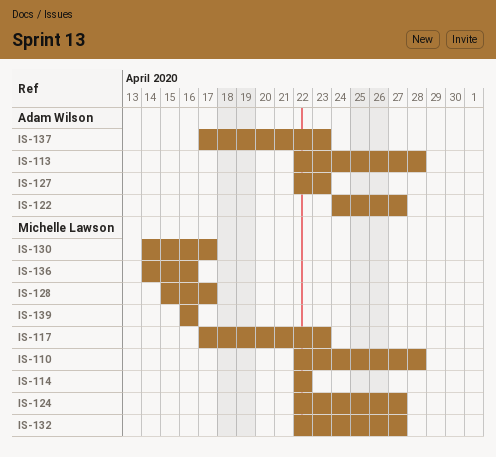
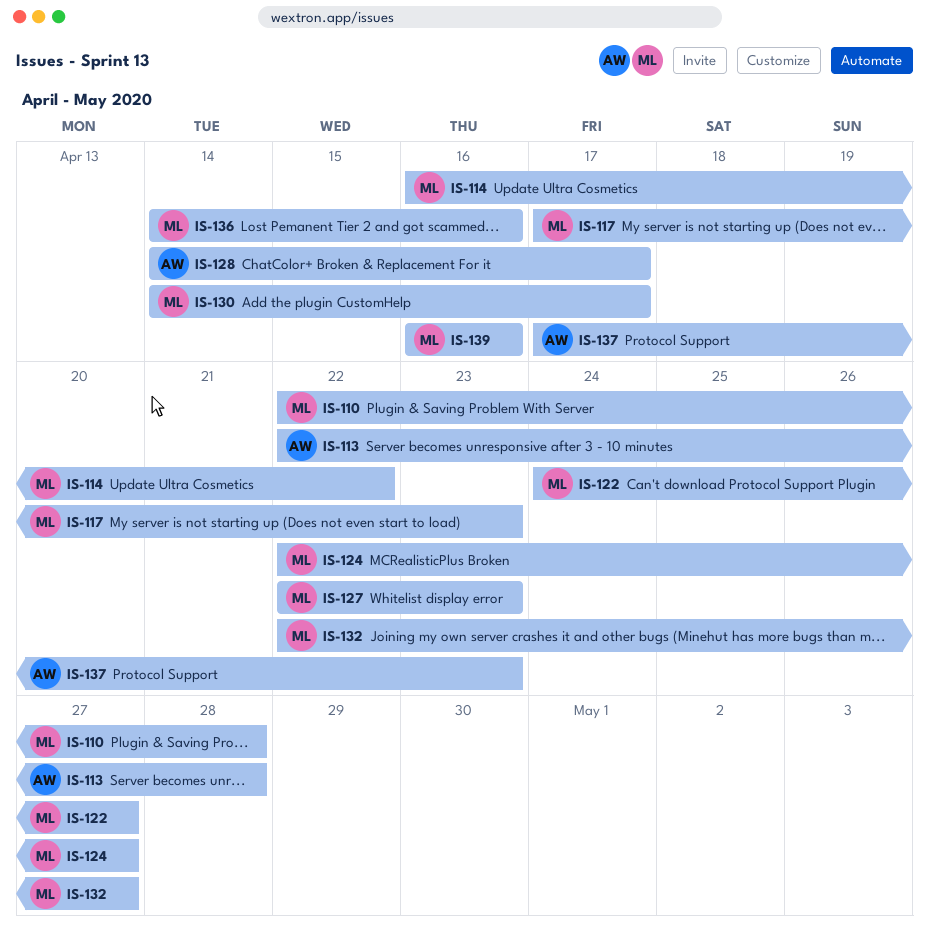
IS-114, start: Apr 22 -> Apr 16
IS-122, owner: Adam Wilson -> Michelle Lawson
IS-127, owner: Adam Wilson -> Michelle Lawson
IS-128, owner: Michelle Lawson -> Adam Wilson
IS-128, start: Apr 15 -> Apr 14

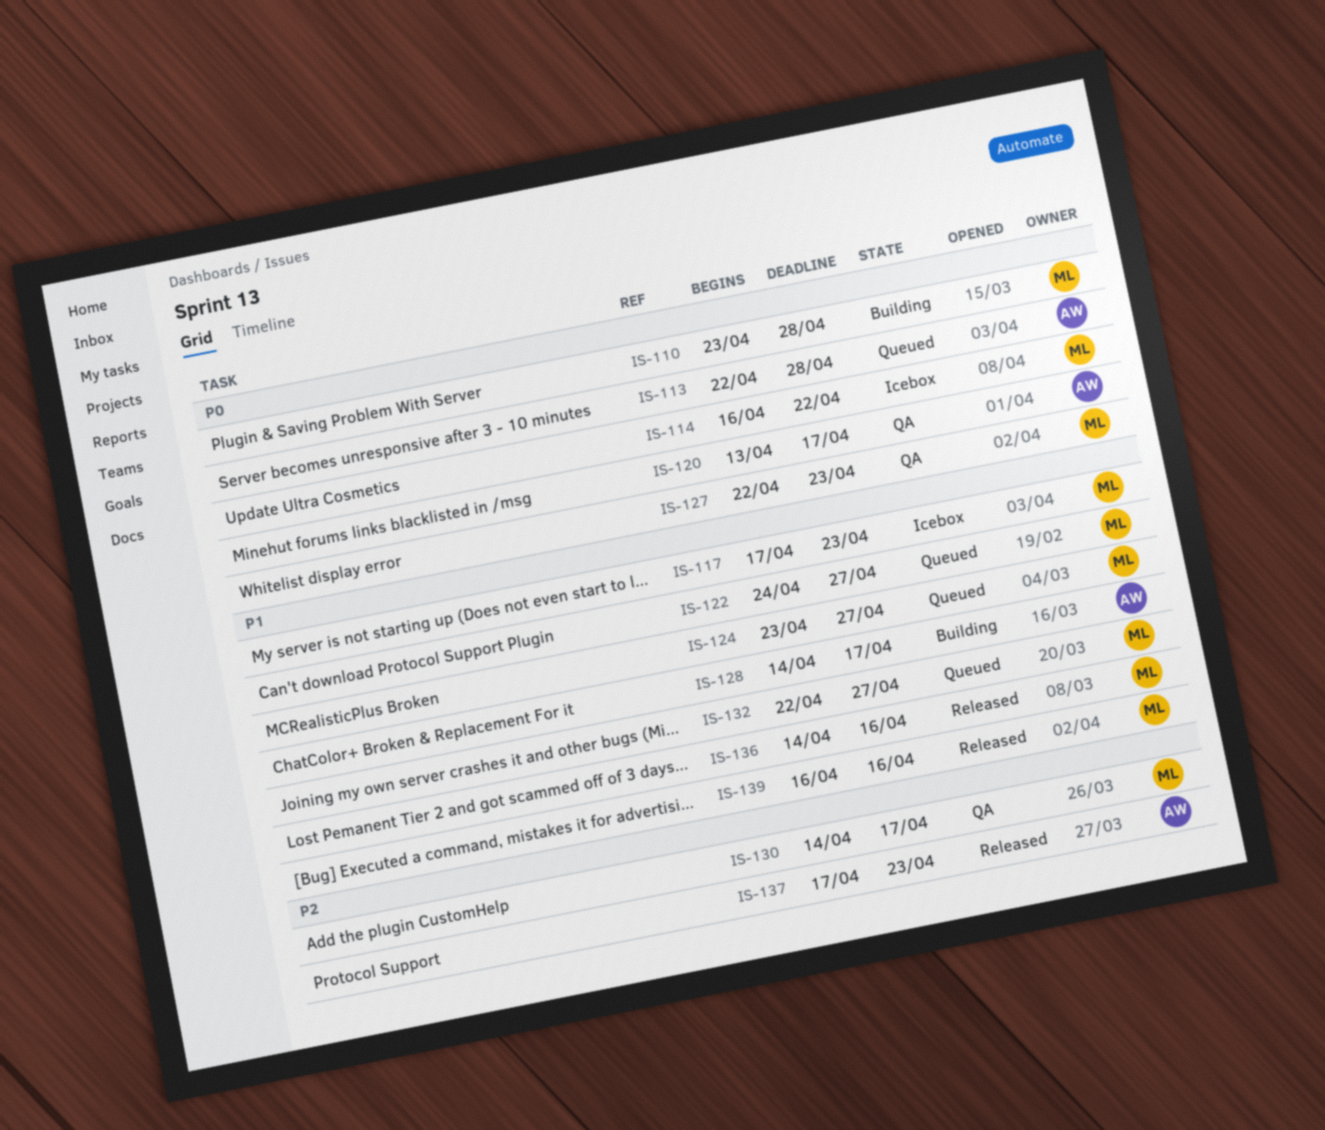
IS-110, start: Apr 22 -> Apr 23
IS-120: none -> present
IS-124, start: Apr 22 -> Apr 23

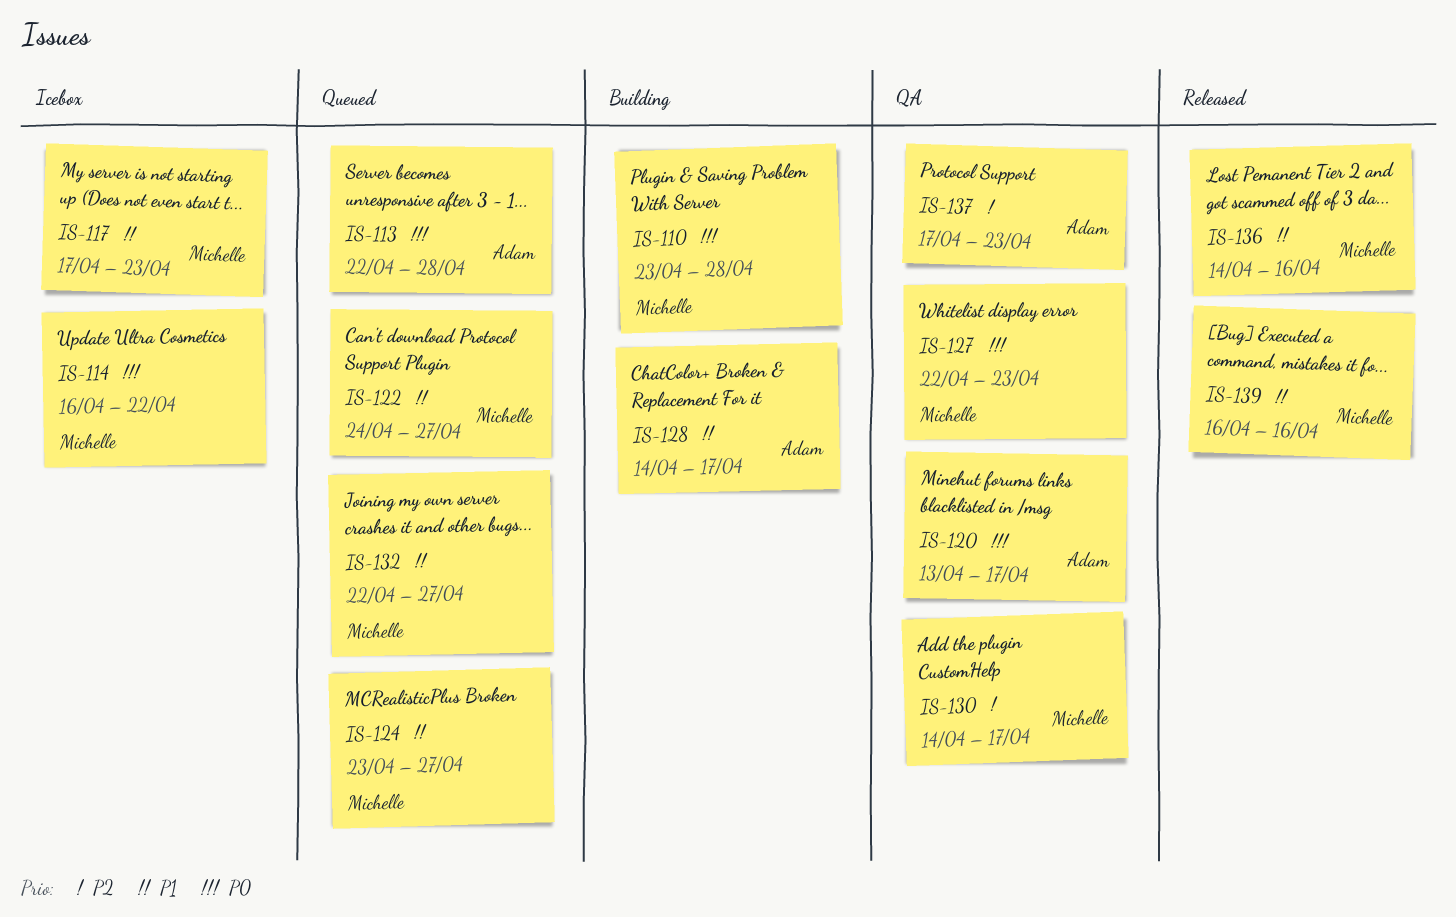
IS-137, status: Released -> QA

